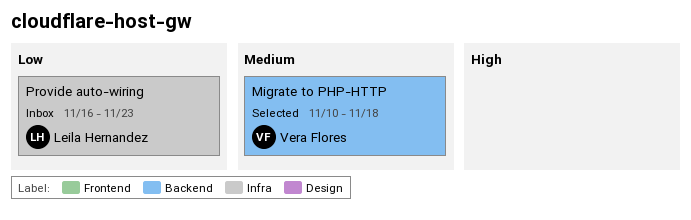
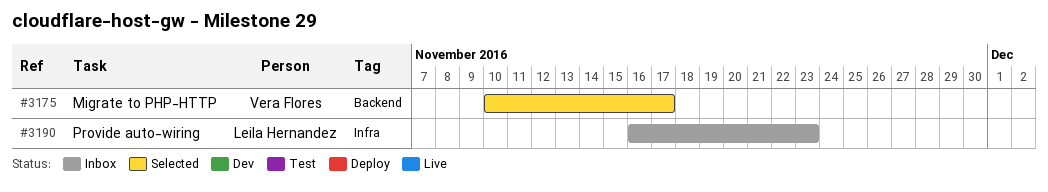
Migrate to PHP-HTTP, due: Nov 18 -> Nov 17

